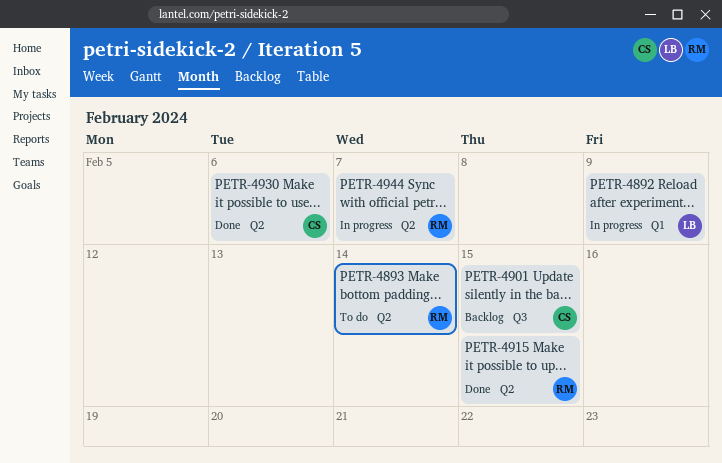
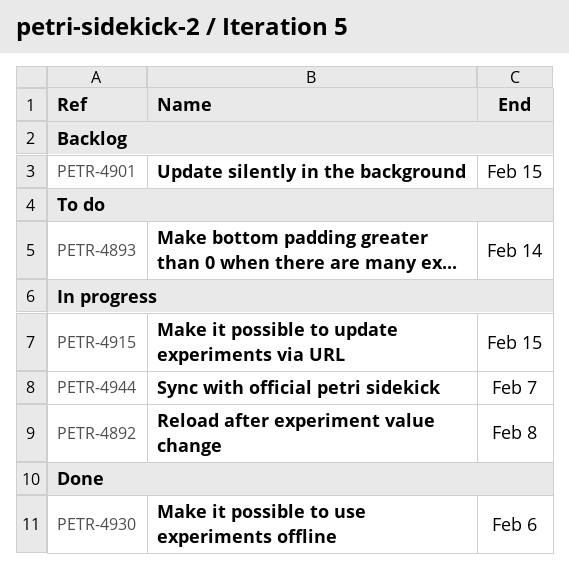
PETR-4892, due: Feb 9 -> Feb 8
PETR-4915, status: Done -> In progress

